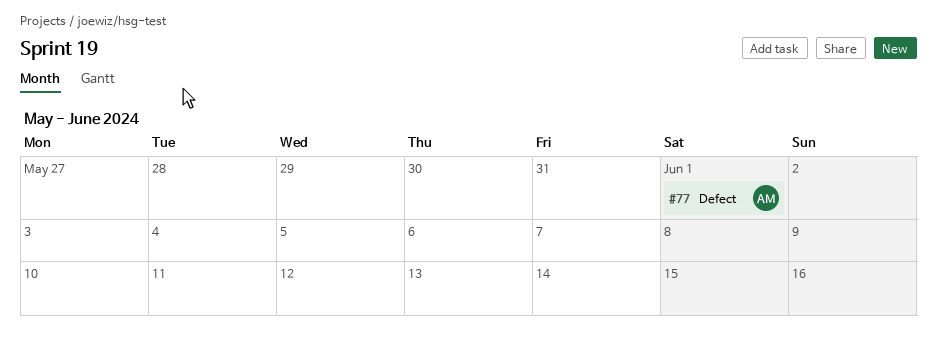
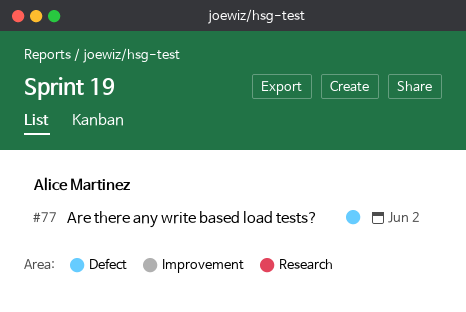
#77, due: Jun 1 -> Jun 2

